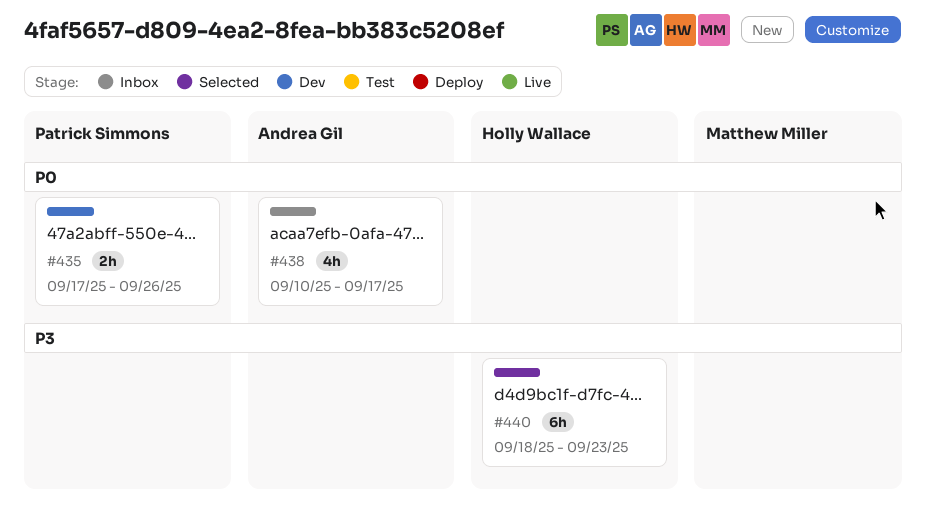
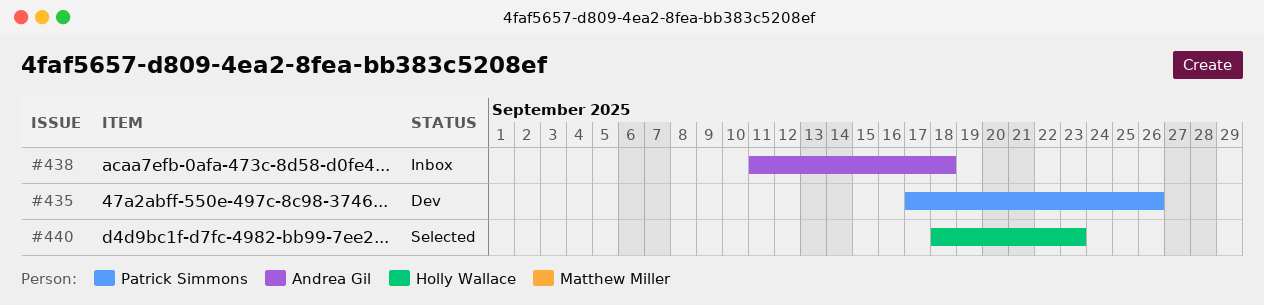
#438, start: Sep 10 -> Sep 11
#438, due: Sep 17 -> Sep 18

